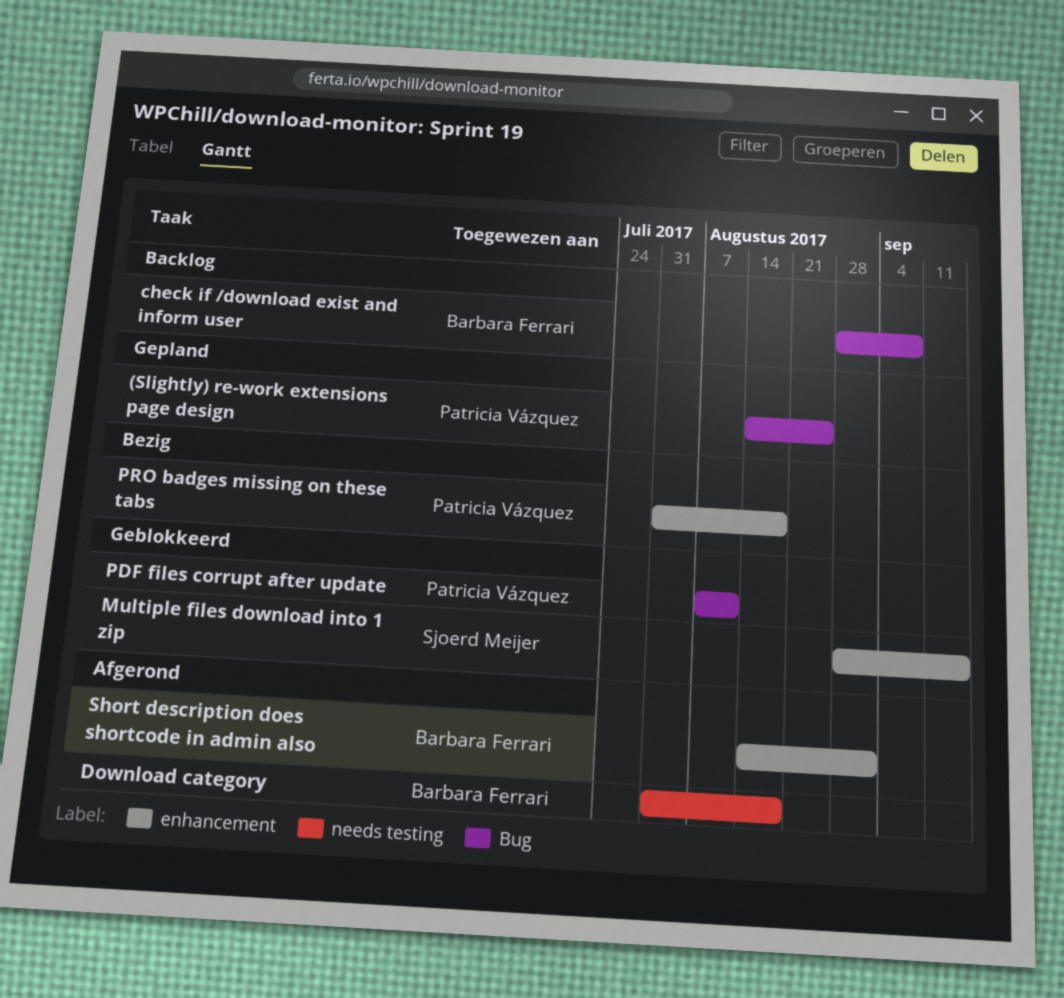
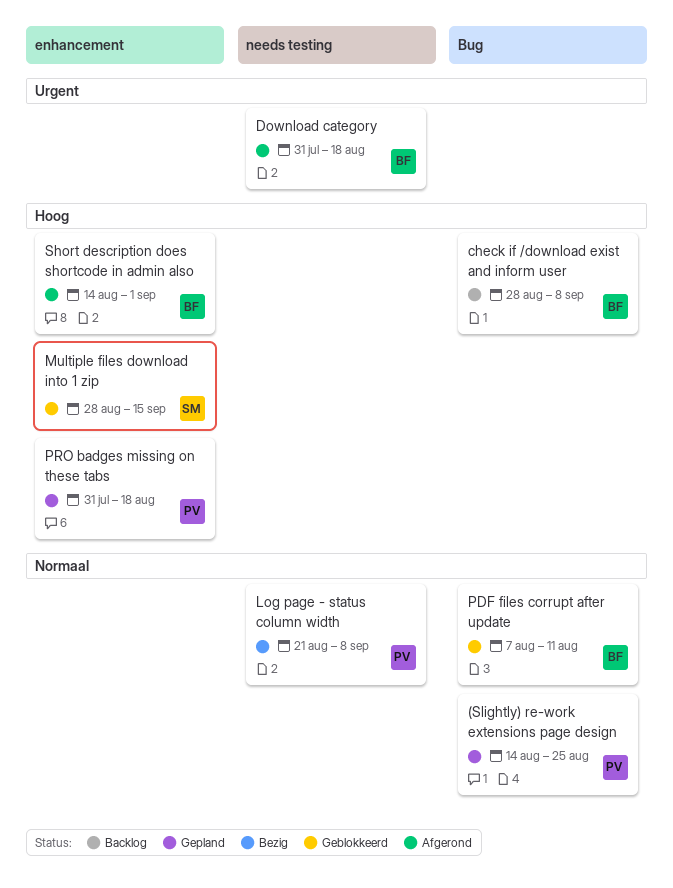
Log page - status column width: none -> present
PDF files corrupt after update, owner: Patricia Vázquez -> Barbara Ferrari
PRO badges missing on these tabs, status: Bezig -> Gepland

